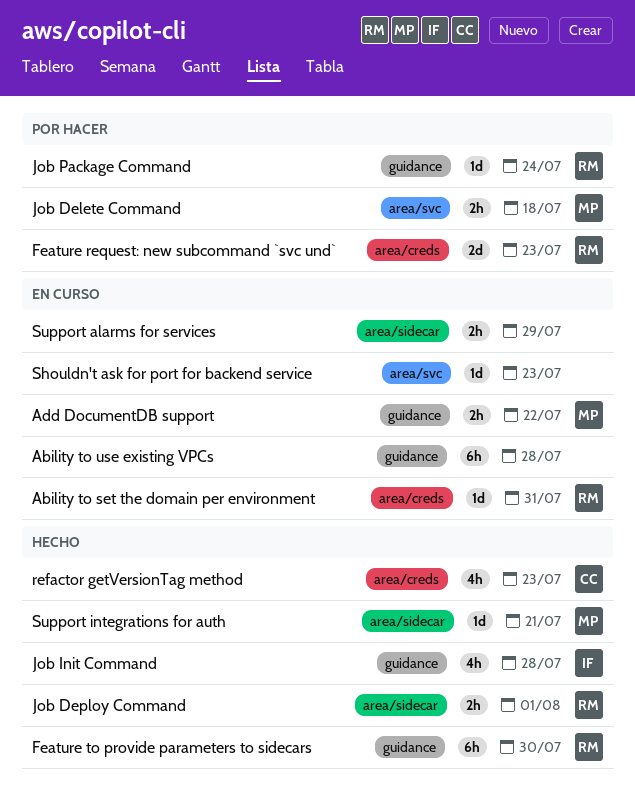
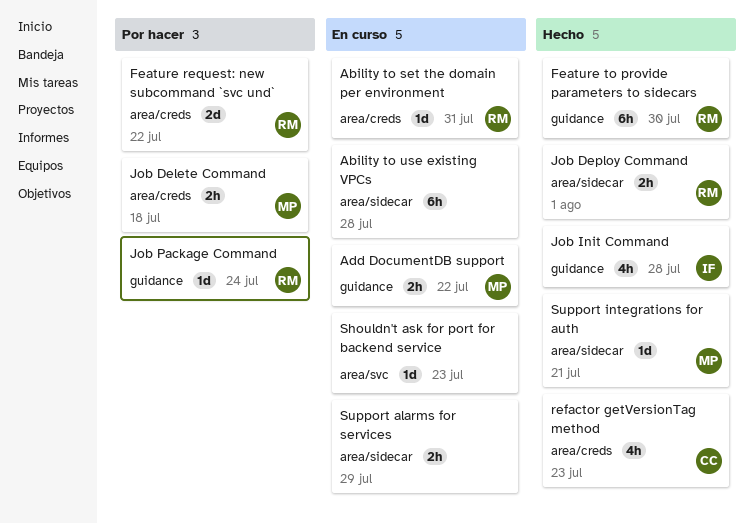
Ability to use existing VPCs, label: guidance -> area/sidecar
Feature request: new subcommand `svc und`, due: Jul 23 -> Jul 22
Job Delete Command, label: area/svc -> area/creds

